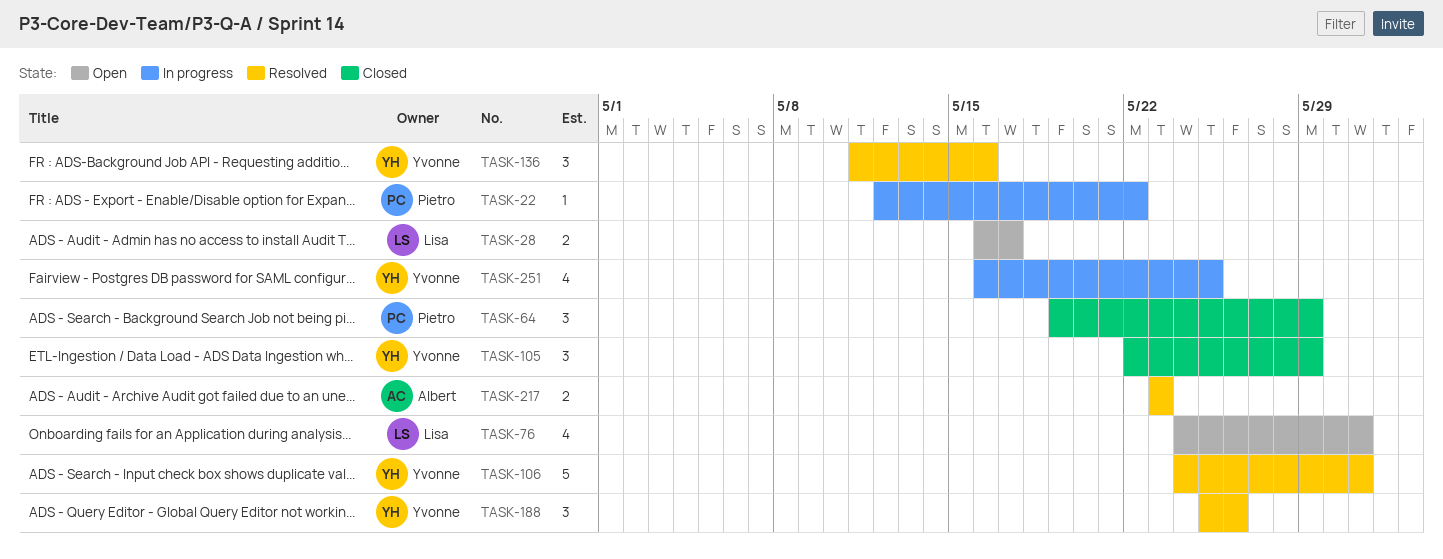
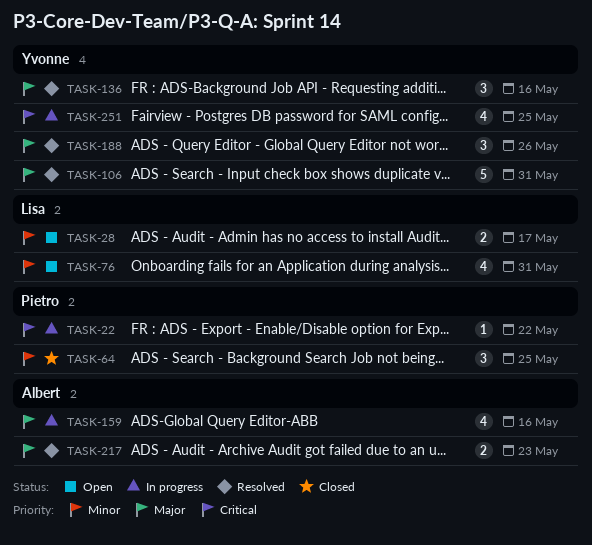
TASK-64, due: May 29 -> May 25
TASK-105: present -> none
TASK-159: none -> present

